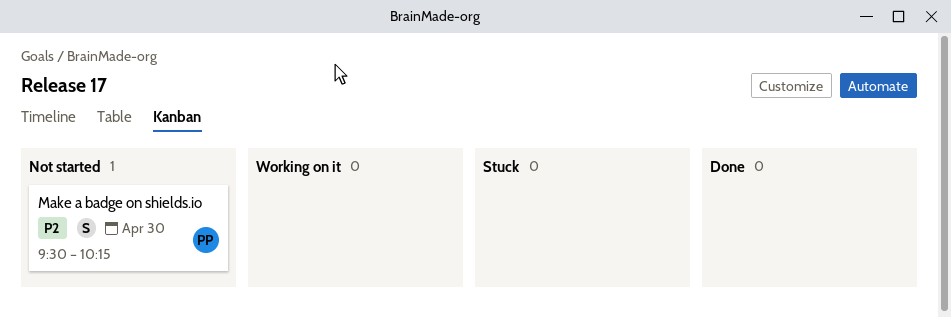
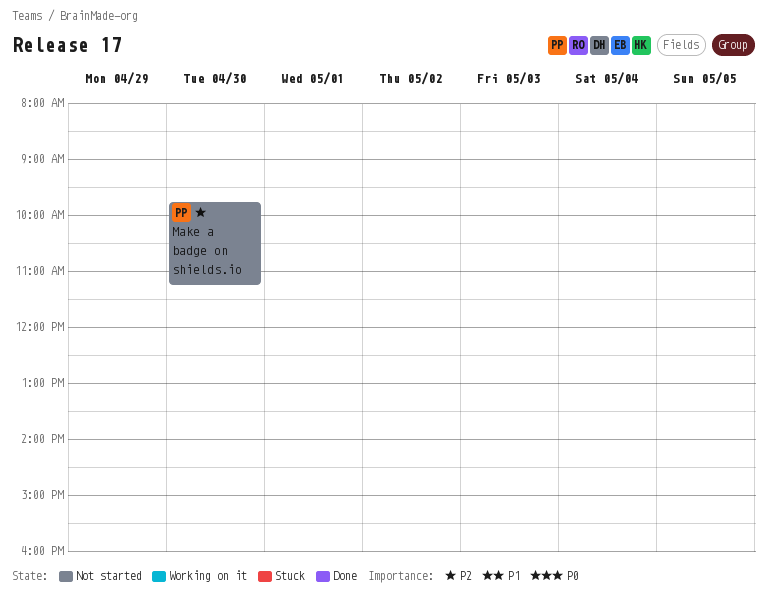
Make a badge on shields.io, begins: 09:30 -> 09:45
Make a badge on shields.io, ends: 10:15 -> 11:15

